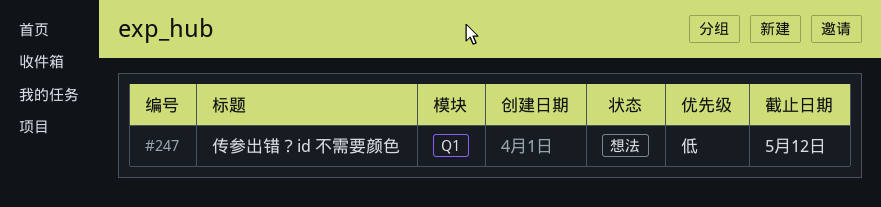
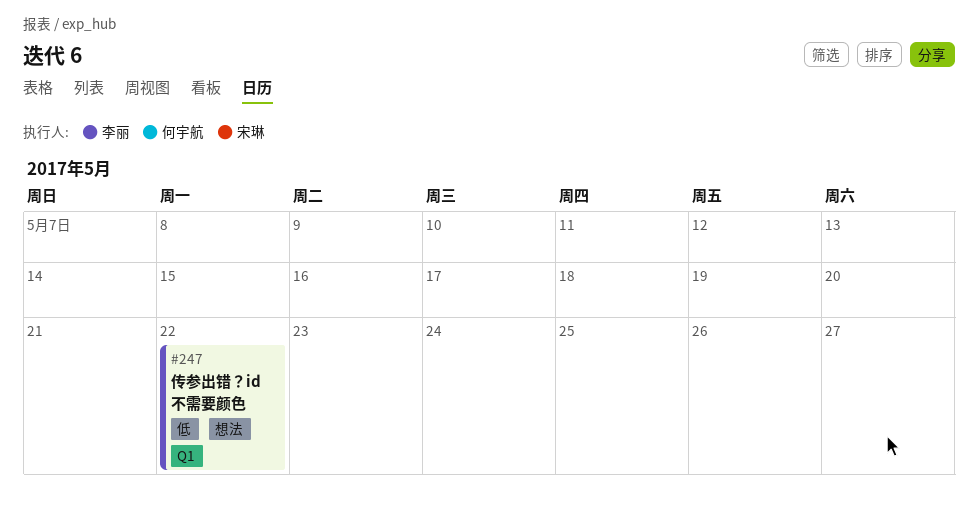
#247, due: May 12 -> May 22

